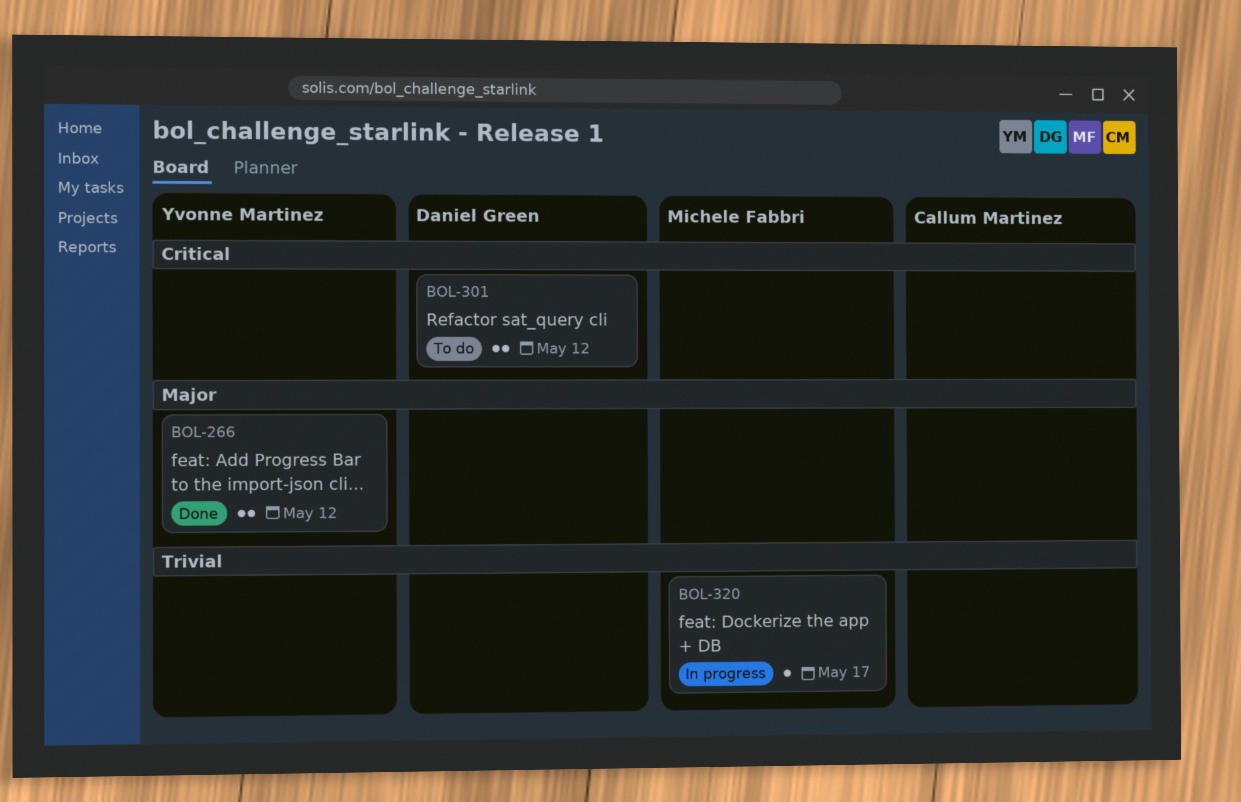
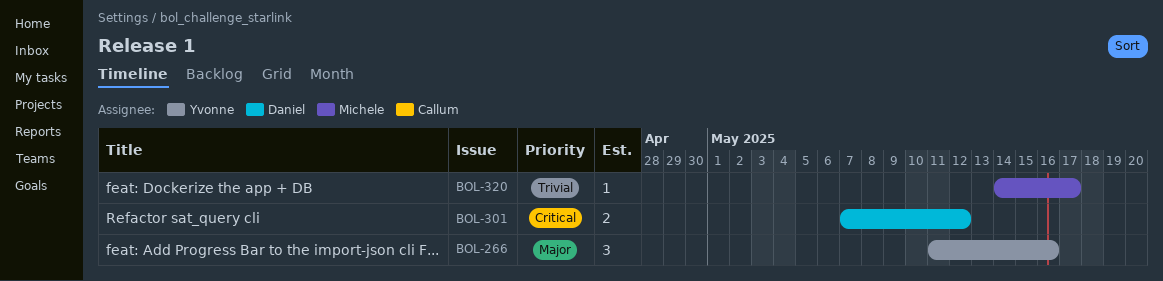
BOL-266, estimate: 2 -> 3
BOL-266, due: May 12 -> May 16

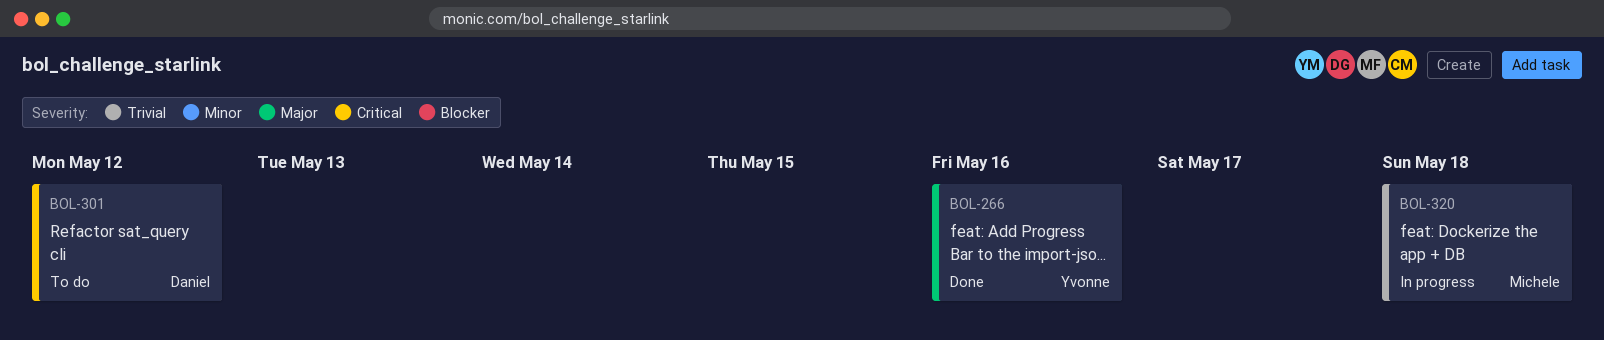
BOL-320, due: May 17 -> May 18

